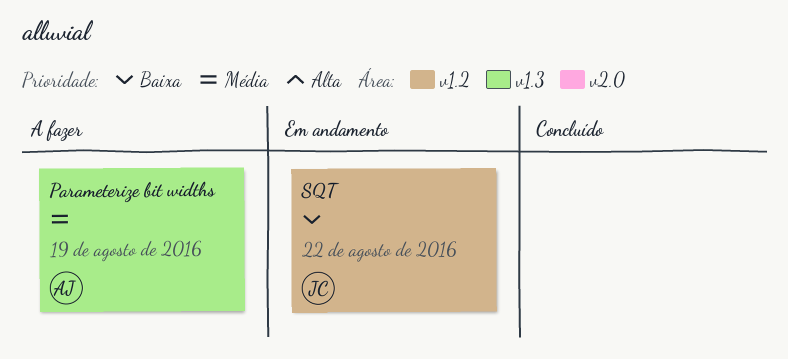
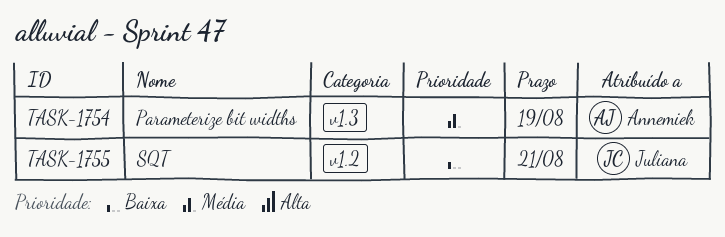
SQT, due: Aug 22 -> Aug 21

